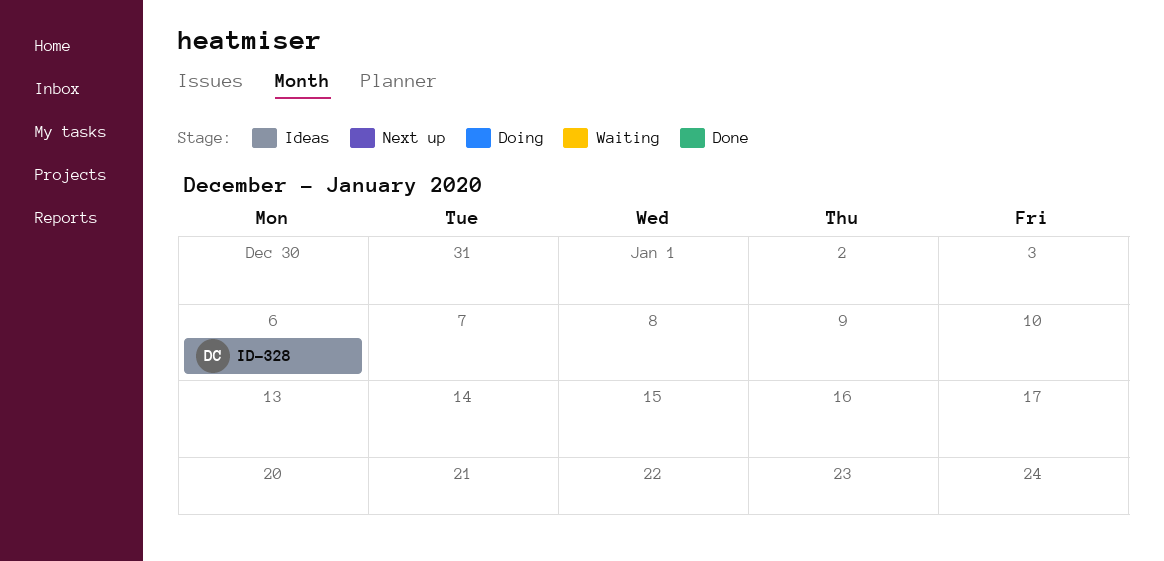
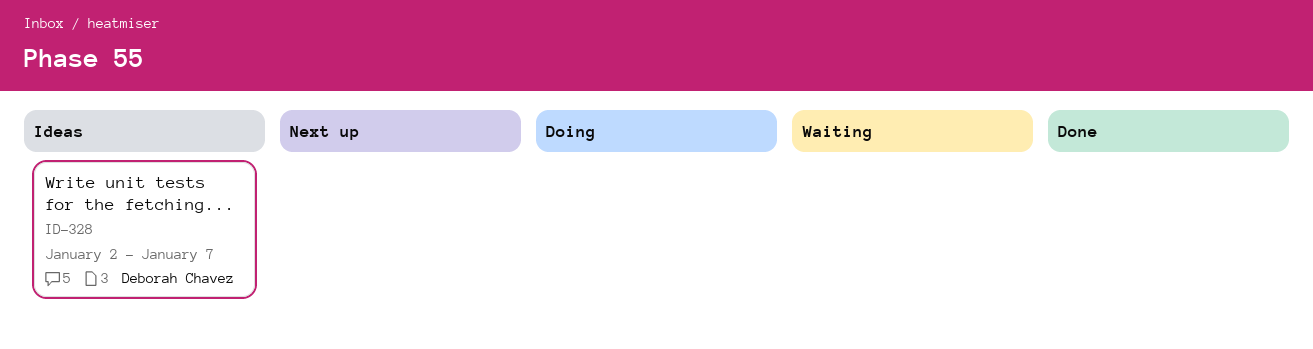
ID-328, start: Jan 6 -> Jan 2
ID-328, due: Jan 6 -> Jan 7

